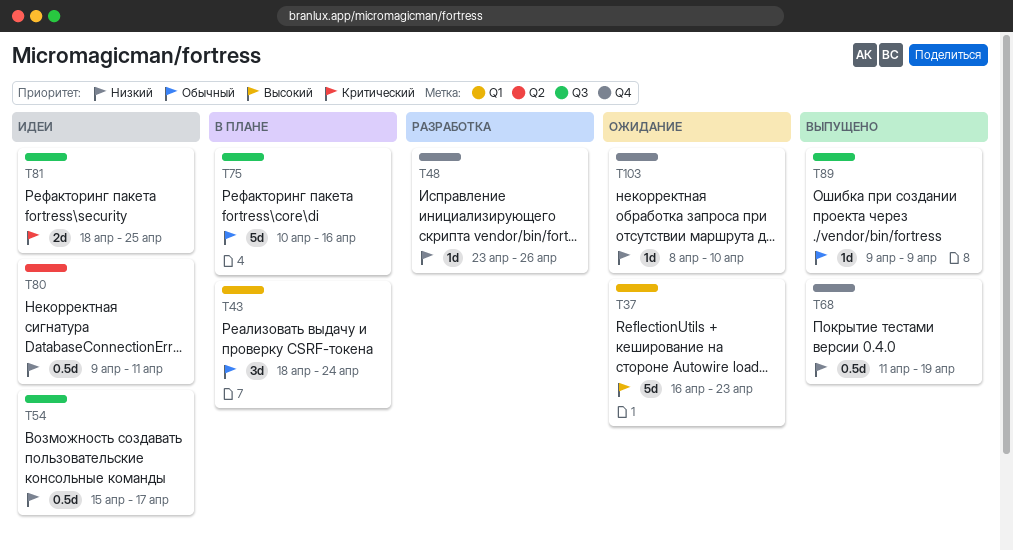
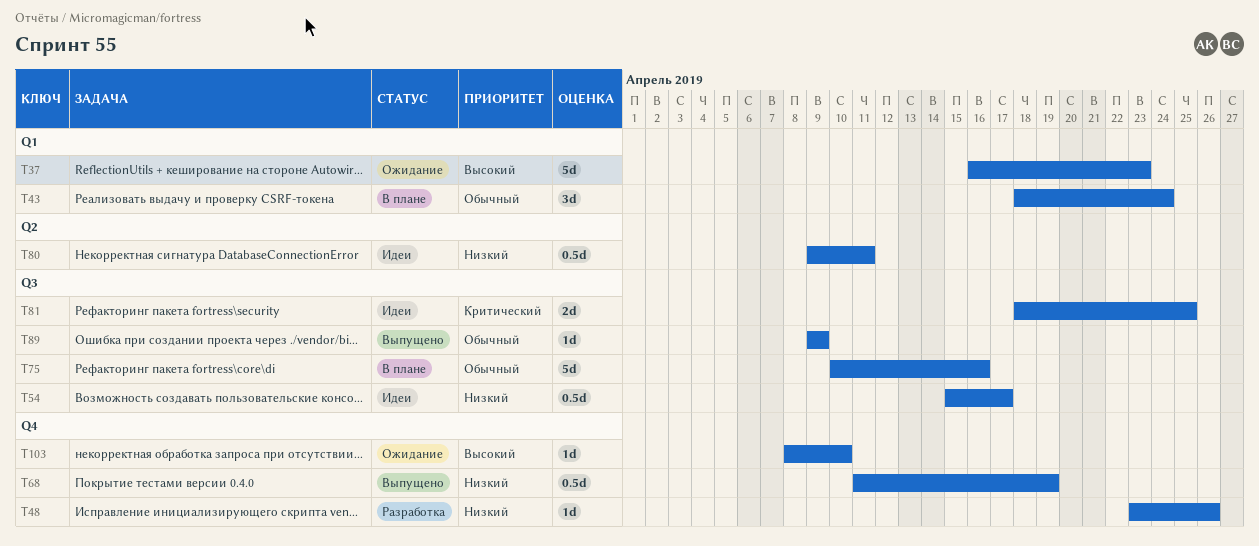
T103, priority: Низкий -> Высокий

